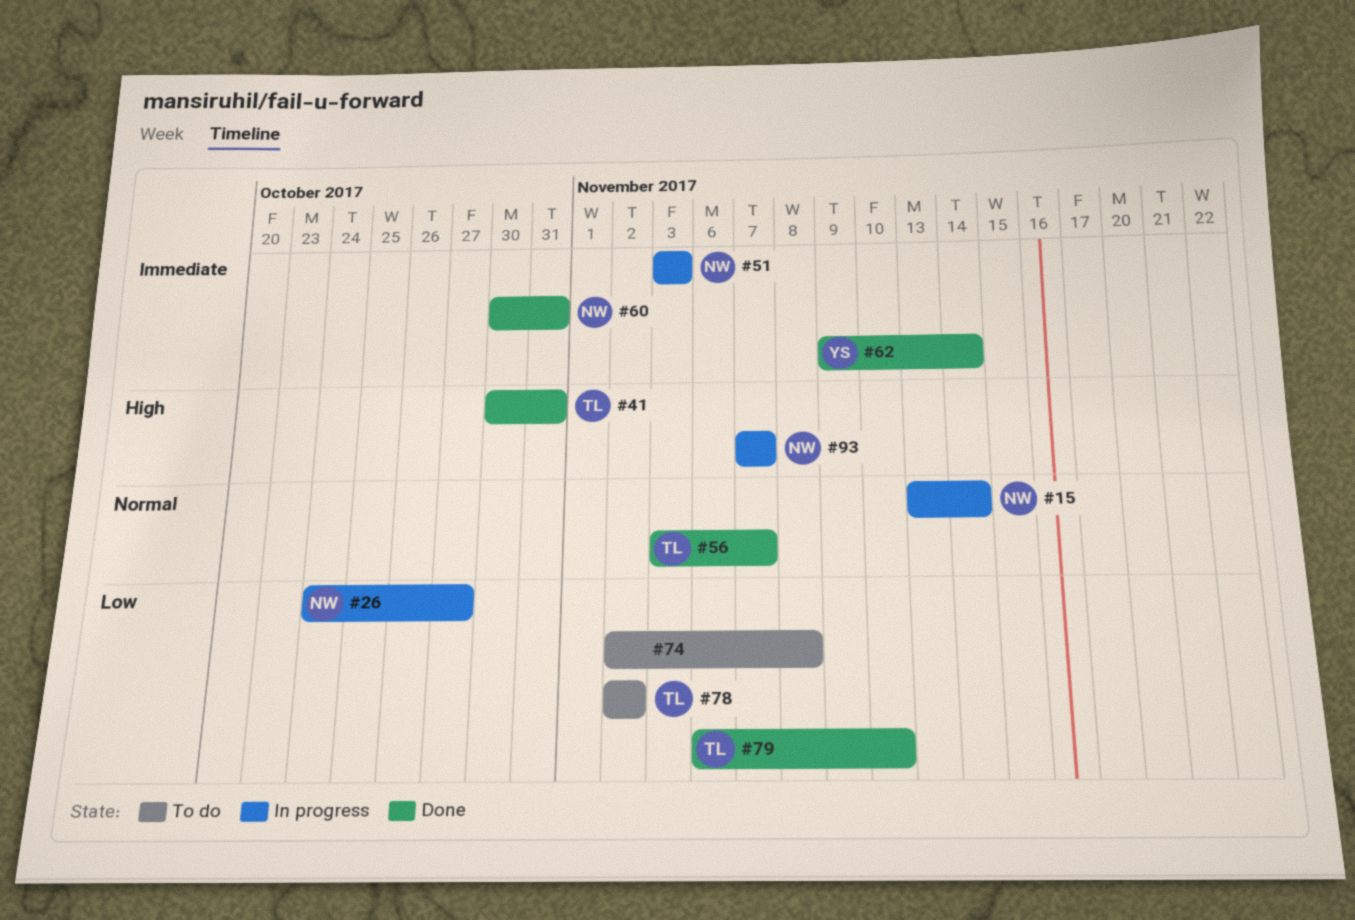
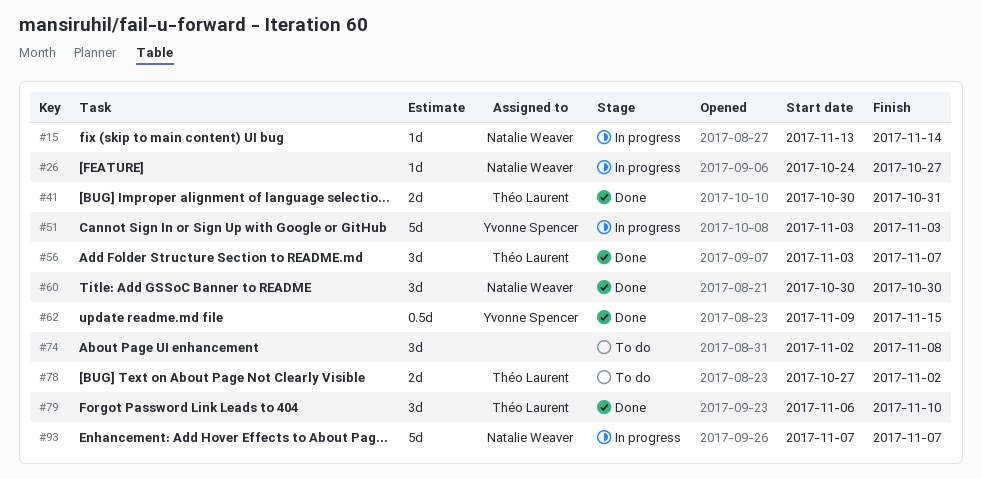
#51, owner: Natalie Weaver -> Yvonne Spencer
#60, due: Oct 31 -> Oct 30
#62, due: Nov 14 -> Nov 15
#78, start: Nov 2 -> Oct 27

